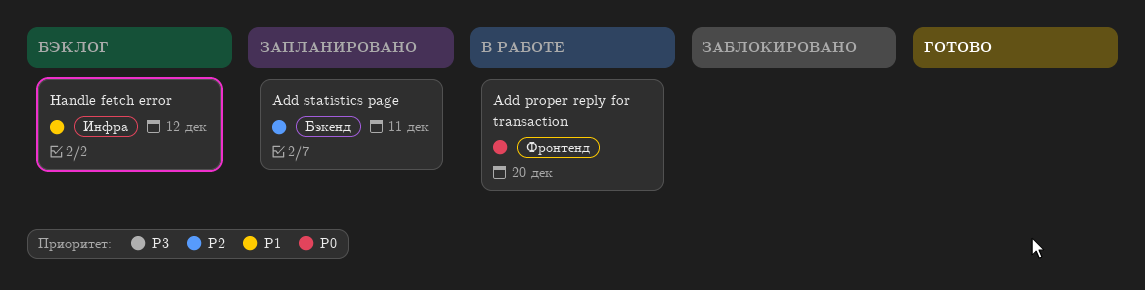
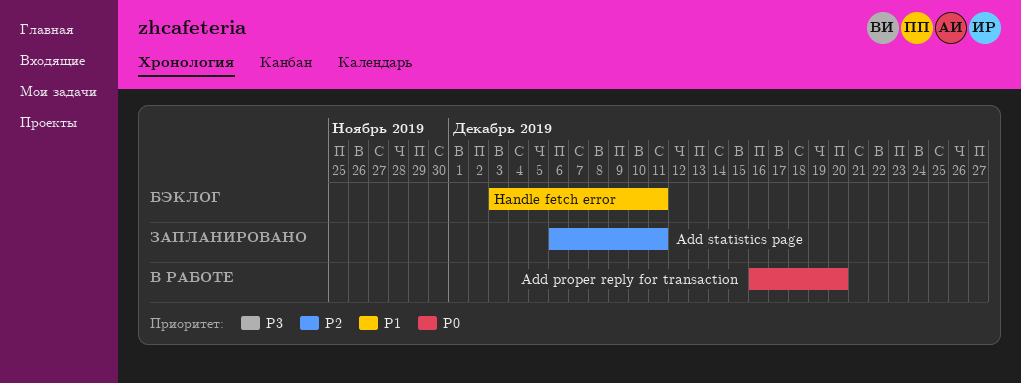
Handle fetch error, due: Dec 12 -> Dec 11

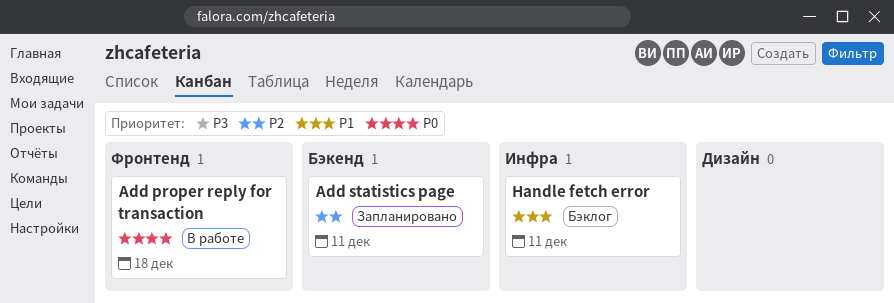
Add proper reply for transaction, due: Dec 20 -> Dec 18

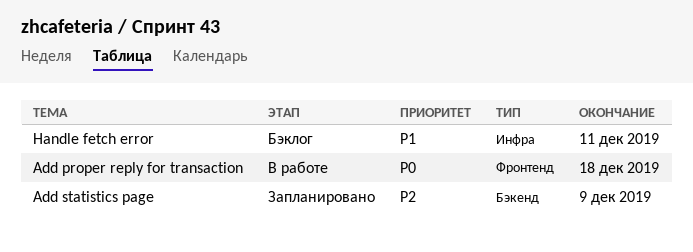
Add statistics page, due: Dec 11 -> Dec 9

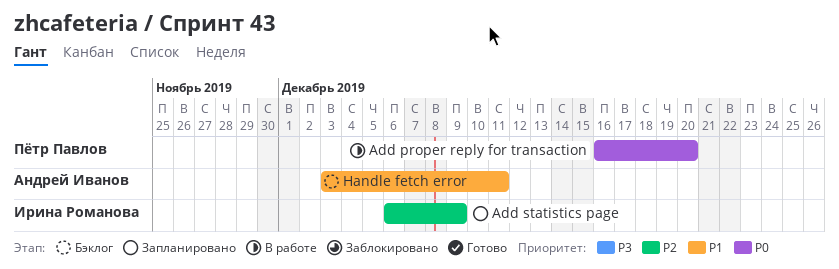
Add proper reply for transaction, due: Dec 18 -> Dec 20

